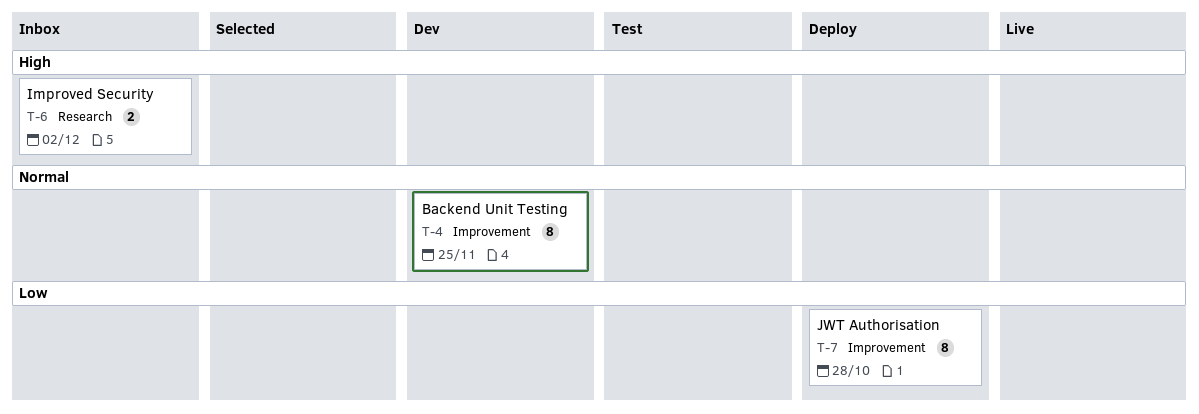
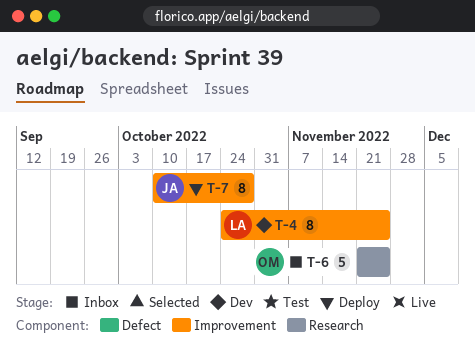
T-6, estimate: 2 -> 5
T-6, due: Dec 2 -> Nov 25

